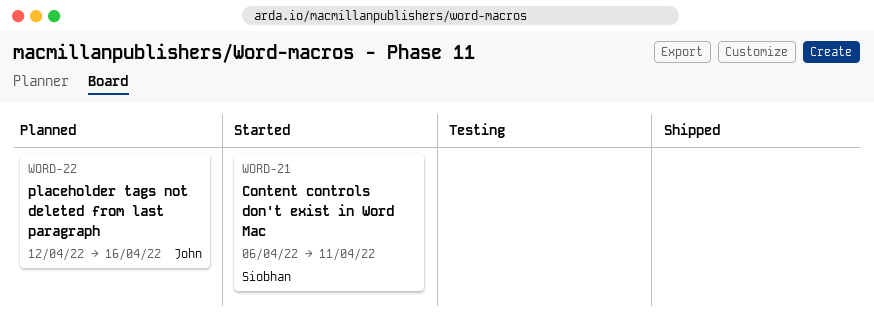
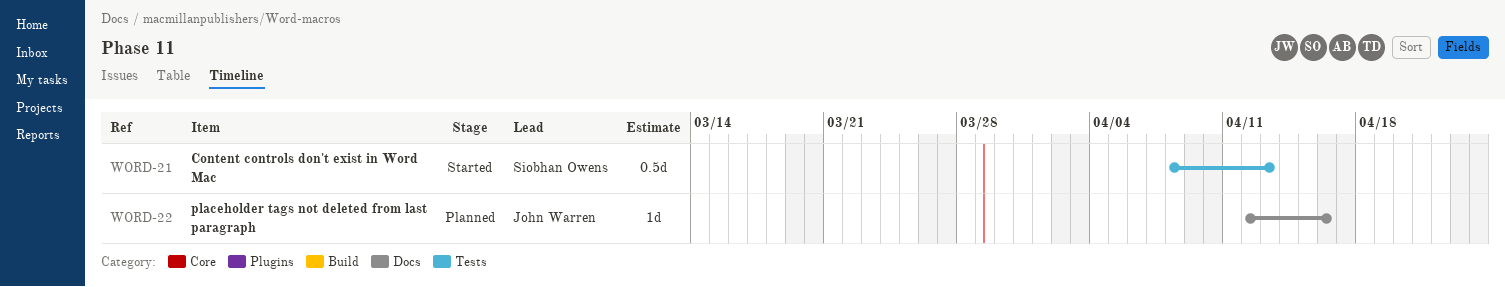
WORD-21, start: Apr 6 -> Apr 8
WORD-21, due: Apr 11 -> Apr 13

